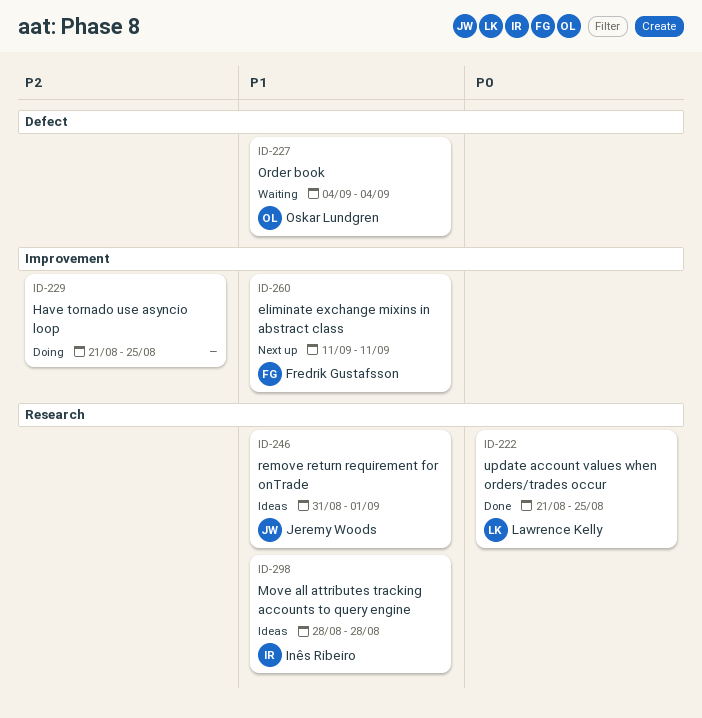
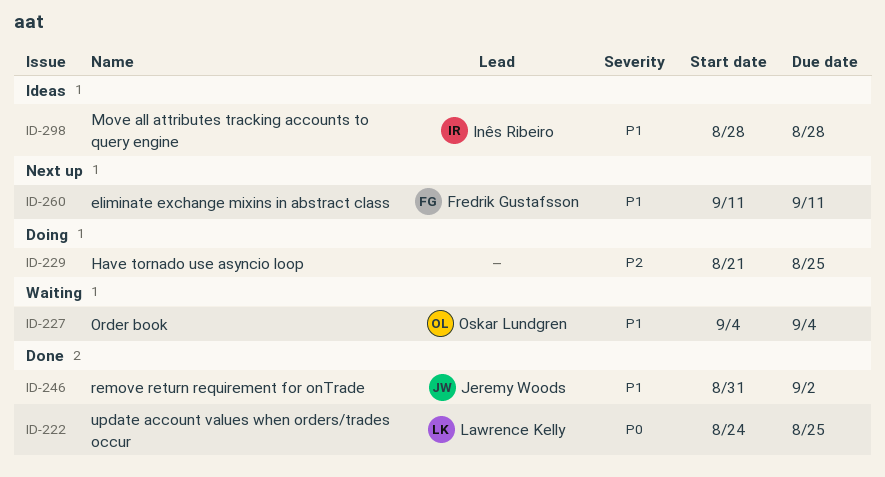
ID-222, start: Aug 21 -> Aug 24
ID-246, status: Ideas -> Done
ID-246, due: Sep 1 -> Sep 2

